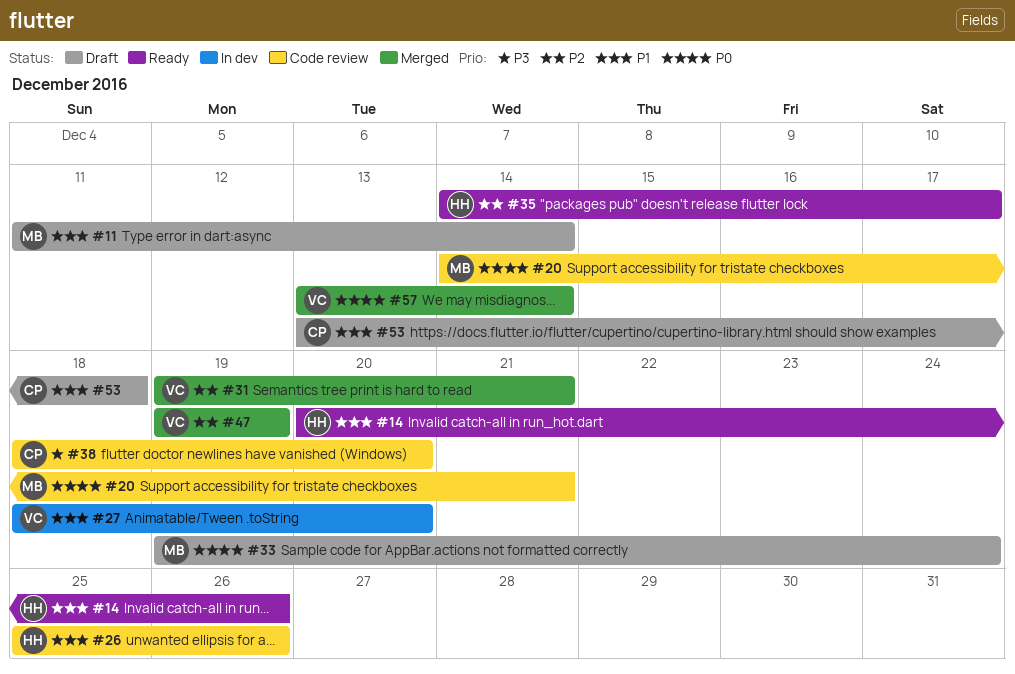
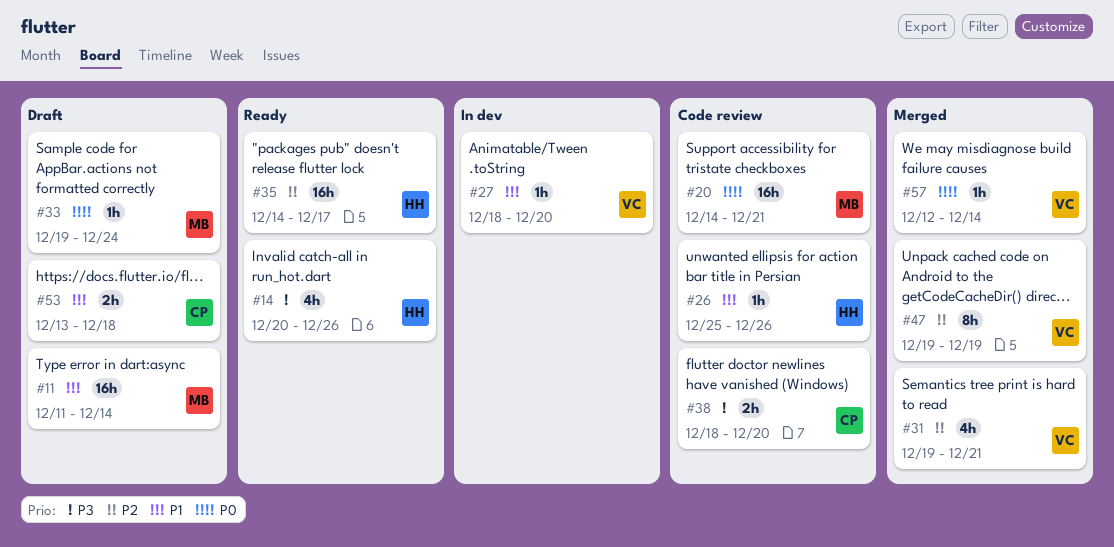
#14, priority: P1 -> P3
#57, start: Dec 13 -> Dec 12

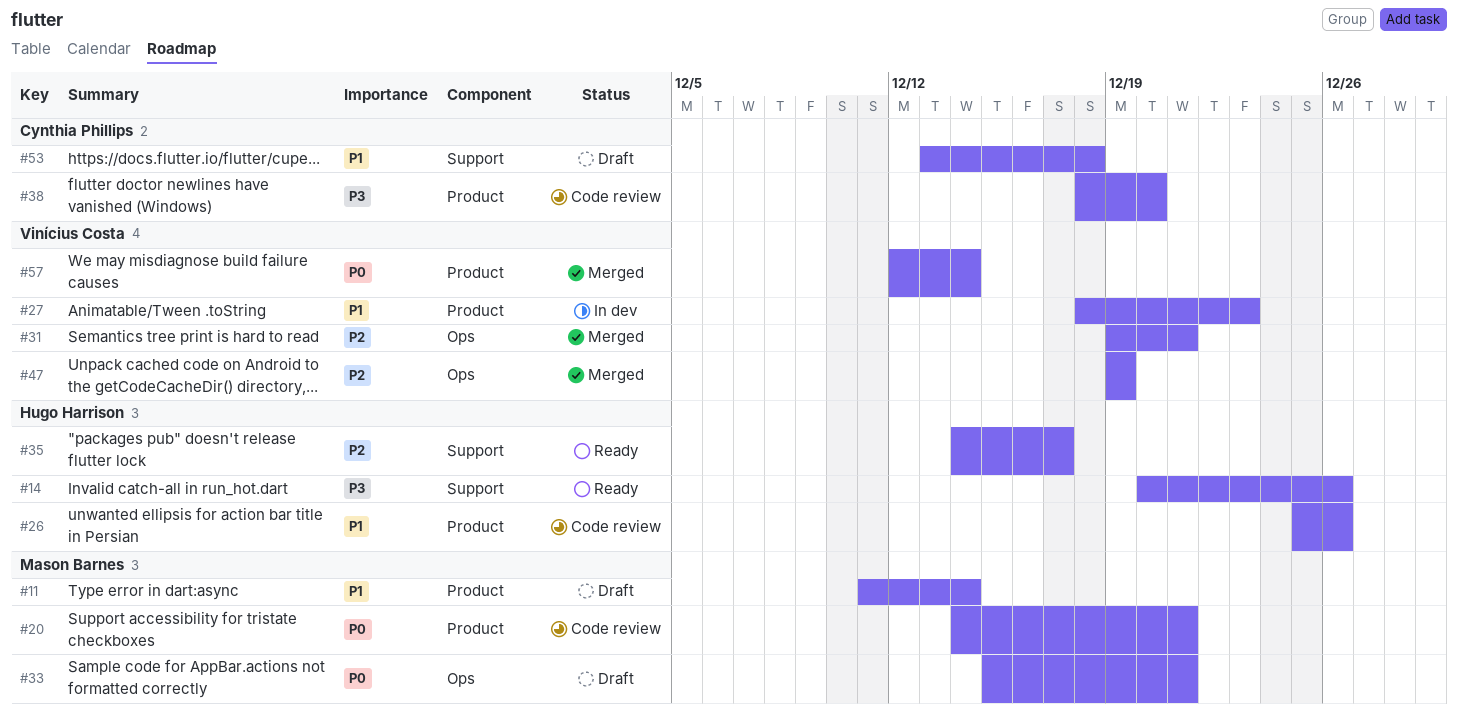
#27, due: Dec 20 -> Dec 23
#33, start: Dec 19 -> Dec 15
#33, due: Dec 24 -> Dec 21

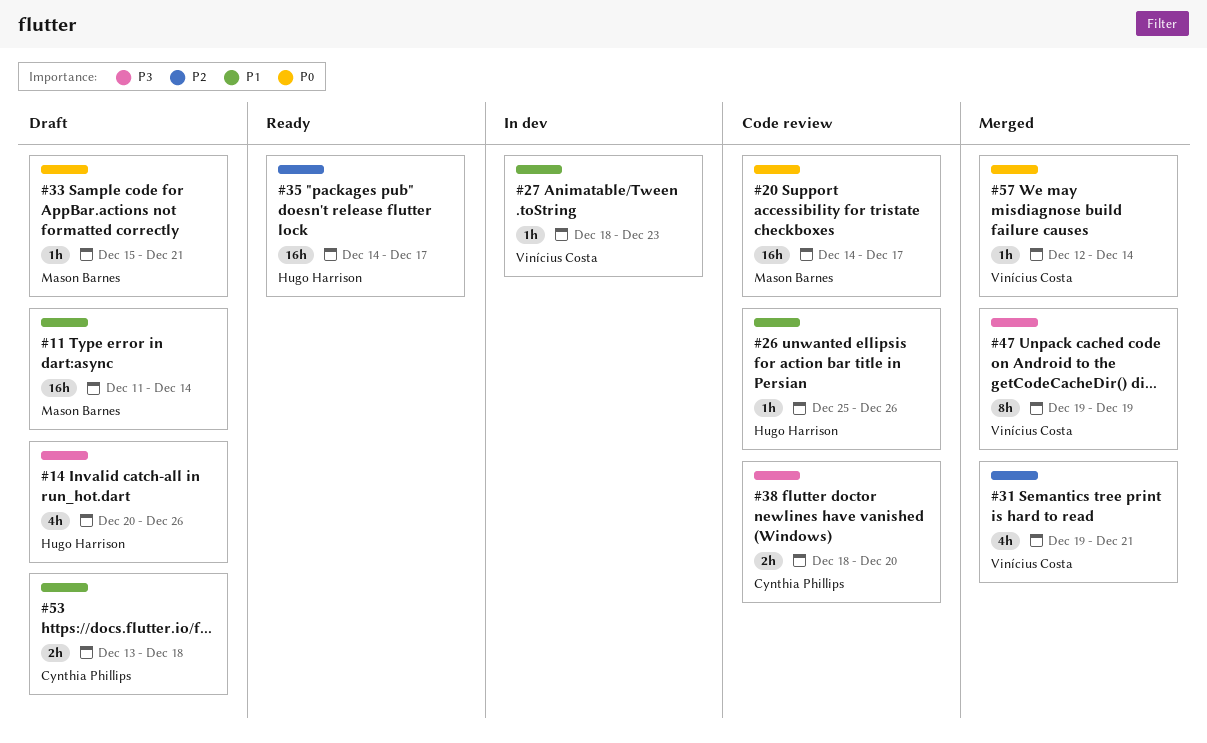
#14, status: Ready -> Draft
#20, due: Dec 21 -> Dec 17
#47, priority: P2 -> P3

